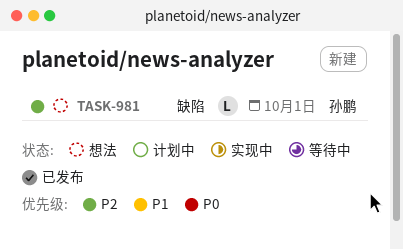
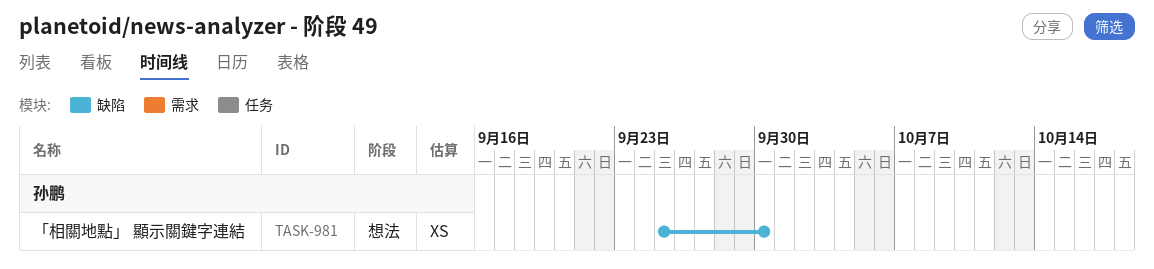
TASK-981, estimate: L -> XS
TASK-981, due: Oct 1 -> Sep 30

